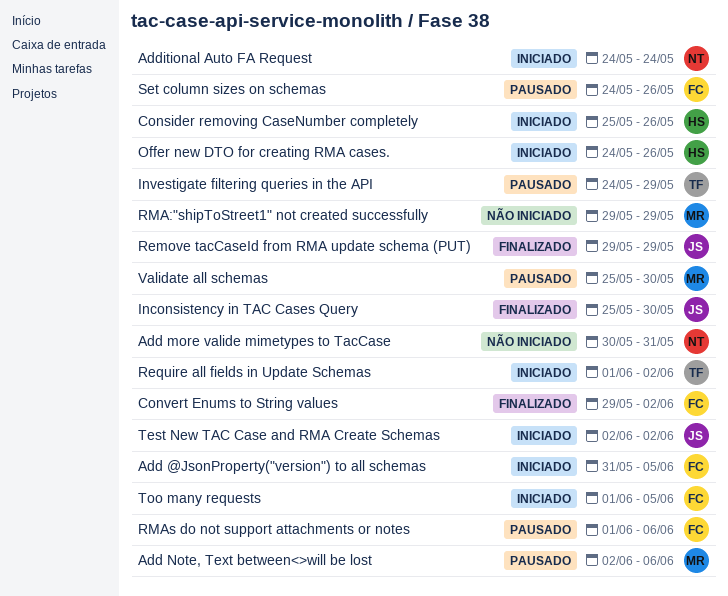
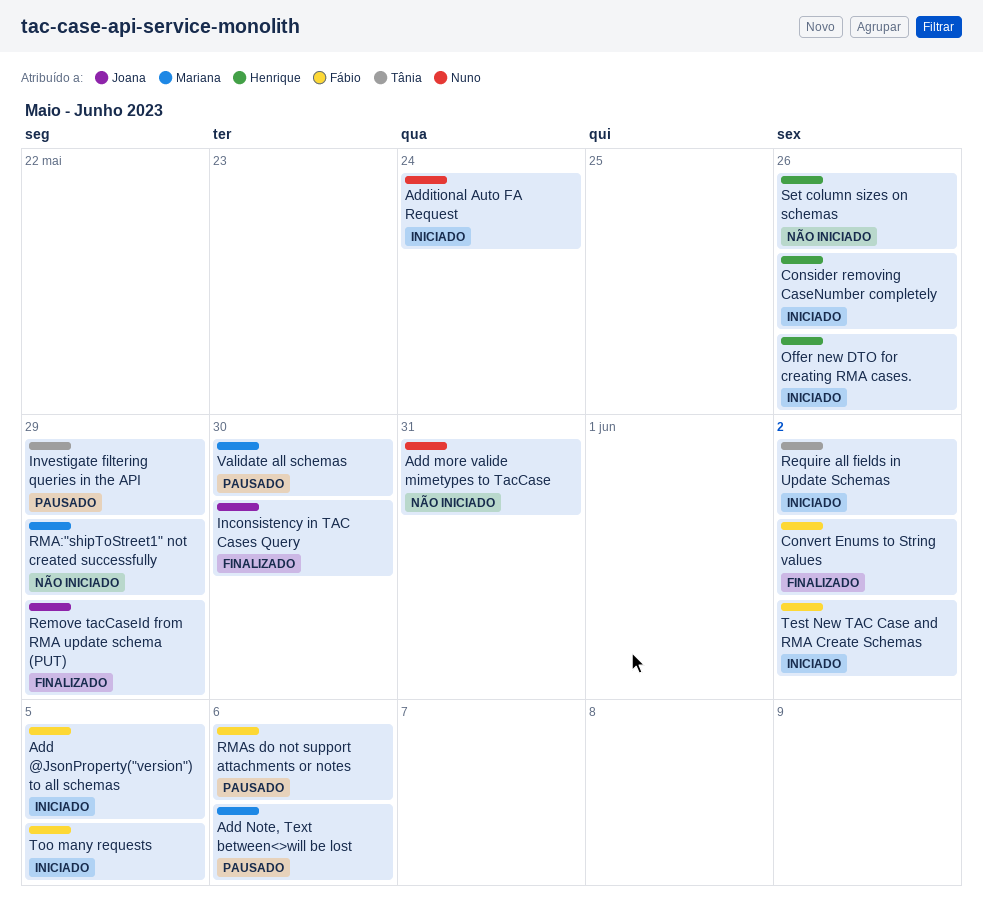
Set column sizes on schemas, status: Pausado -> Não iniciado
Set column sizes on schemas, owner: Fábio -> Henrique
Test New TAC Case and RMA Create Schemas, owner: Joana -> Fábio

